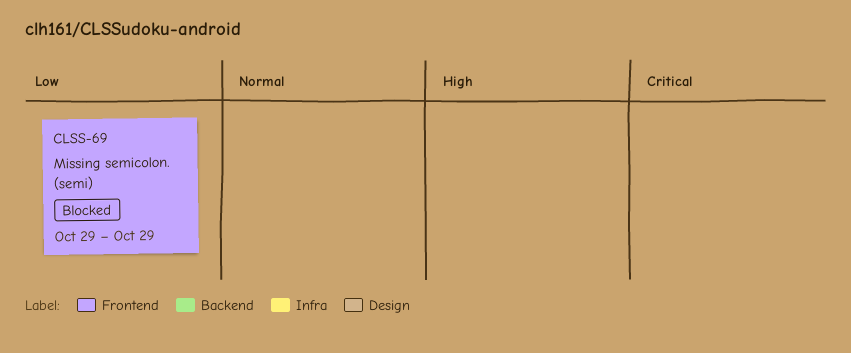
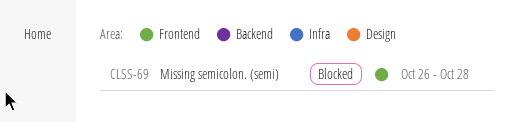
CLSS-69, start: Oct 29 -> Oct 26
CLSS-69, due: Oct 29 -> Oct 28

